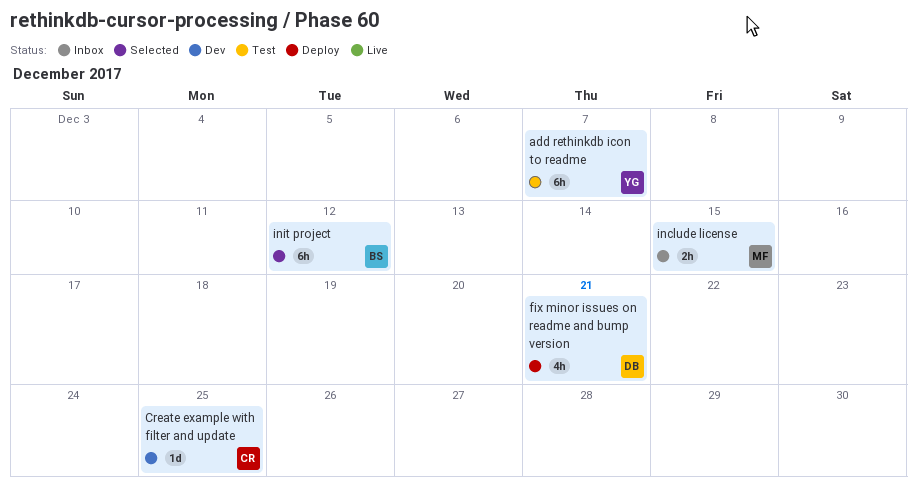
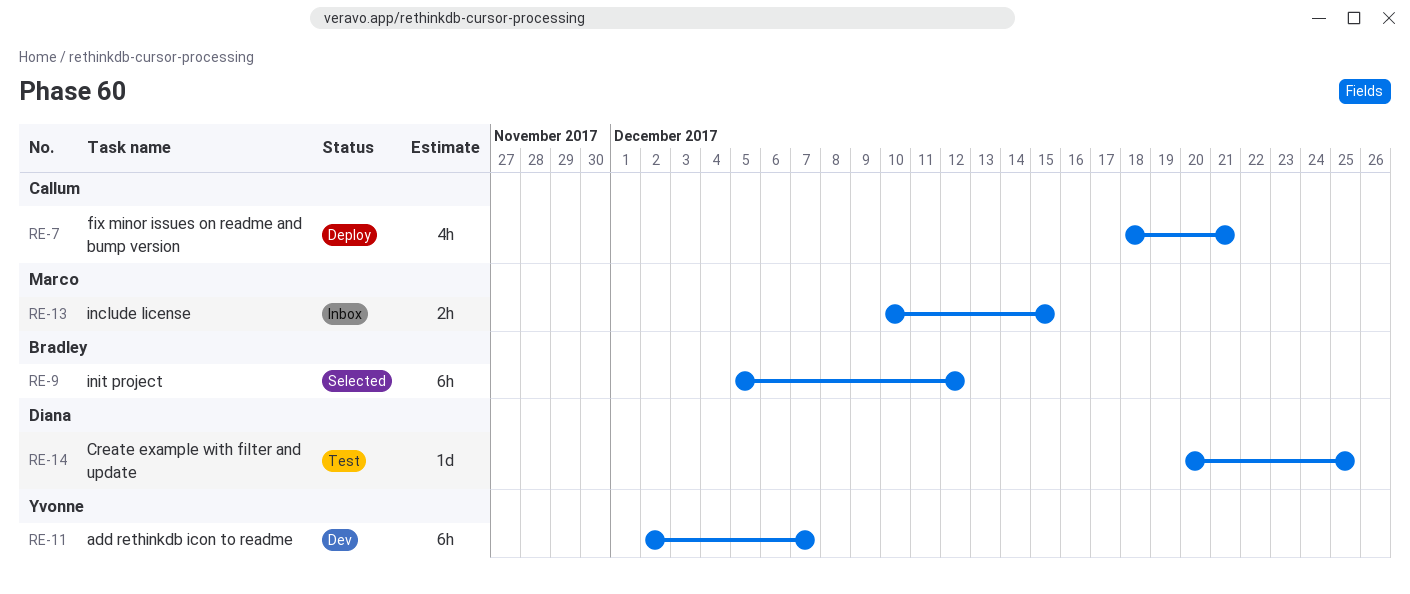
add rethinkdb icon to readme, status: Test -> Dev
Create example with filter and update, status: Dev -> Test
Create example with filter and update, owner: Callum -> Diana
fix minor issues on readme and bump version, owner: Diana -> Callum

